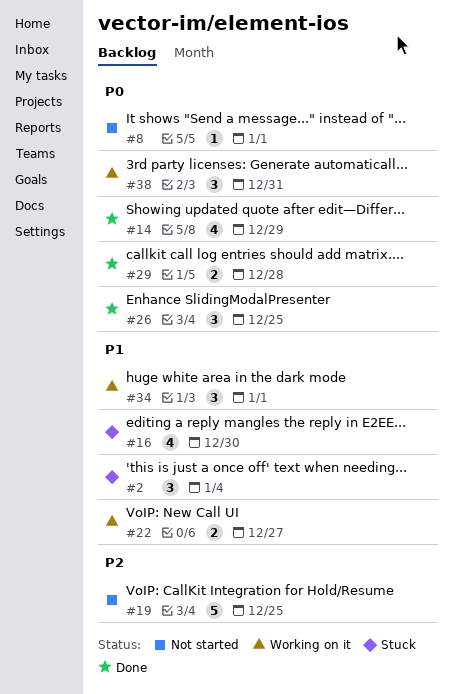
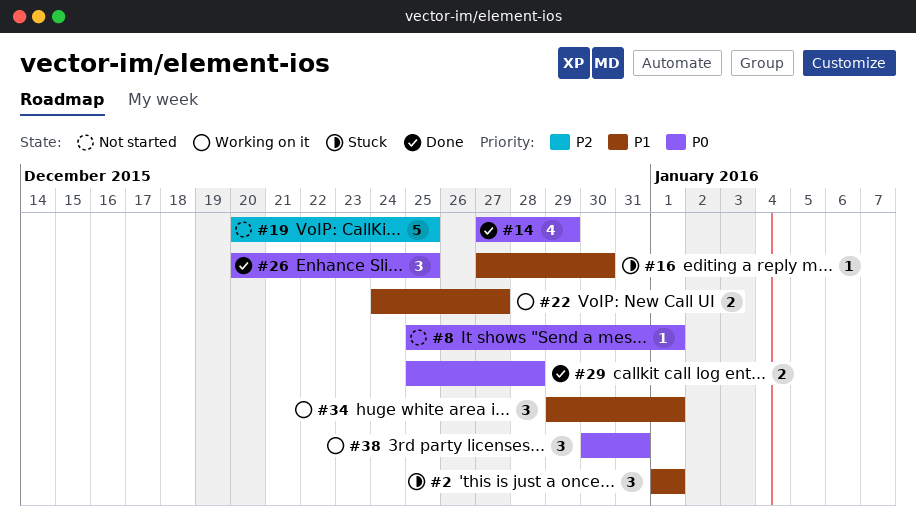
#2, due: Jan 4 -> Jan 1
#16, estimate: 4 -> 1

